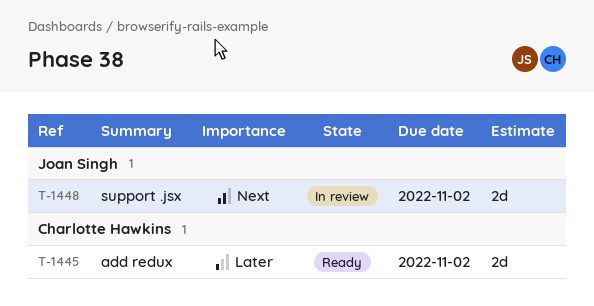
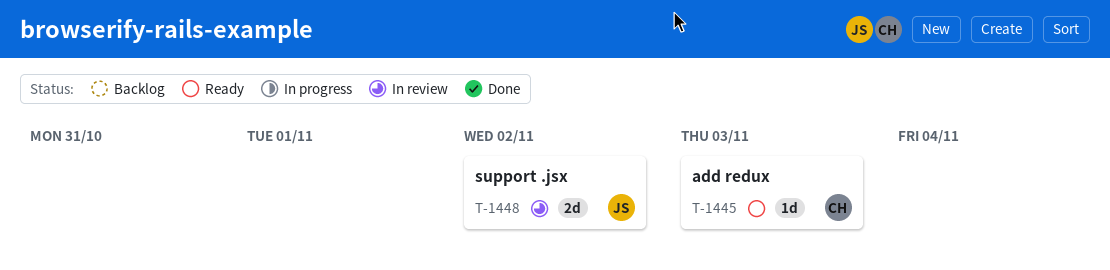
T-1445, estimate: 2d -> 1d
T-1445, due: Nov 2 -> Nov 3

